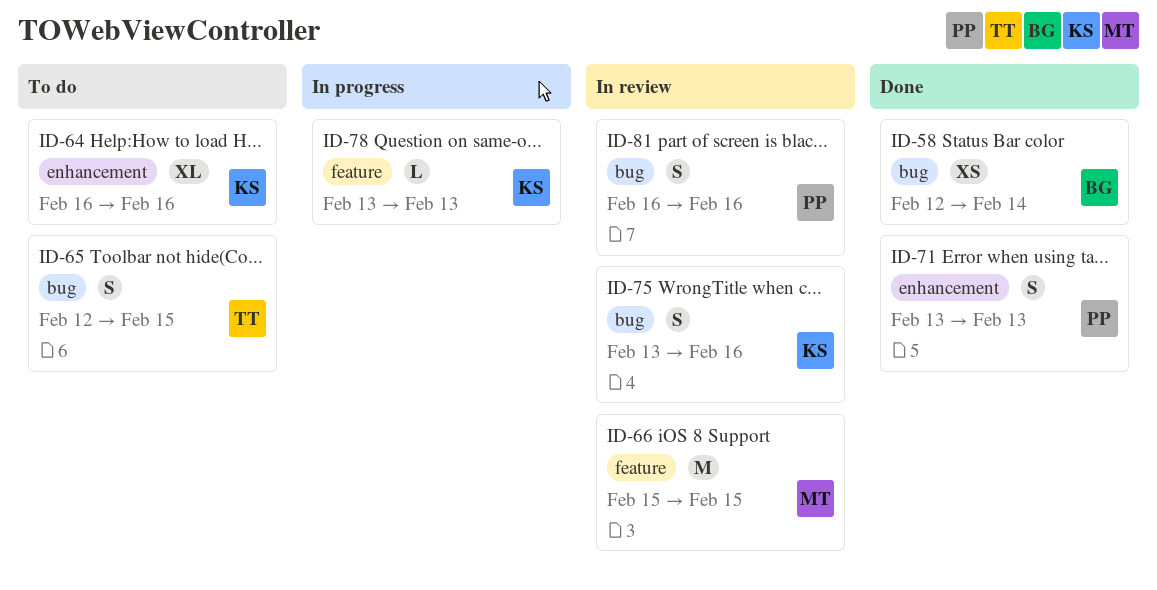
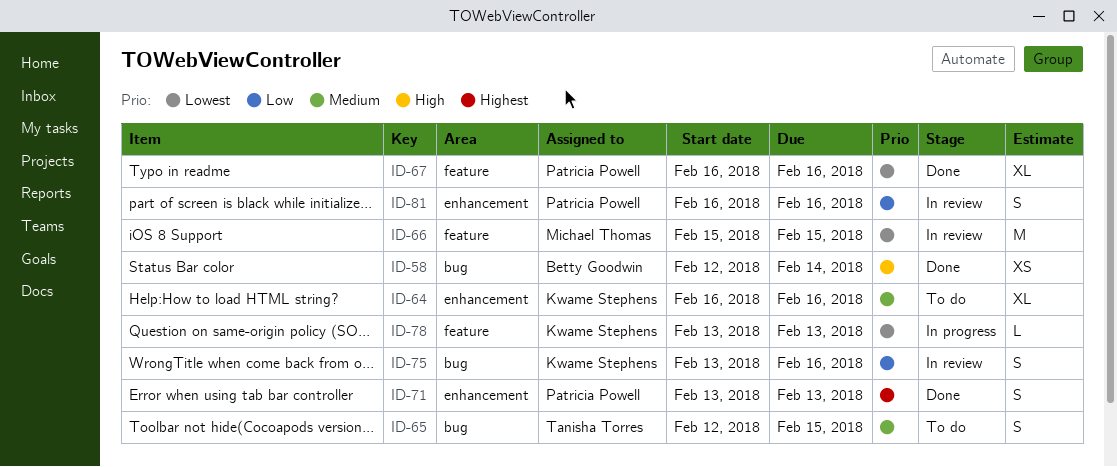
ID-67: none -> present
ID-81, label: bug -> enhancement

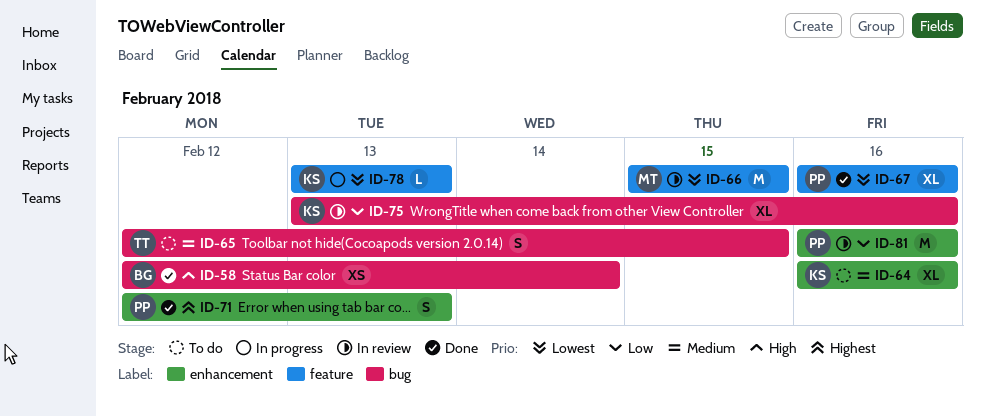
ID-71, start: Feb 13 -> Feb 12
ID-75, estimate: S -> XL
ID-81, estimate: S -> M

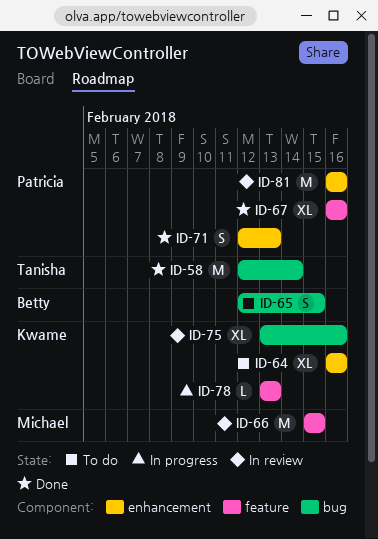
ID-58, owner: Betty -> Tanisha
ID-58, estimate: XS -> M
ID-65, owner: Tanisha -> Betty

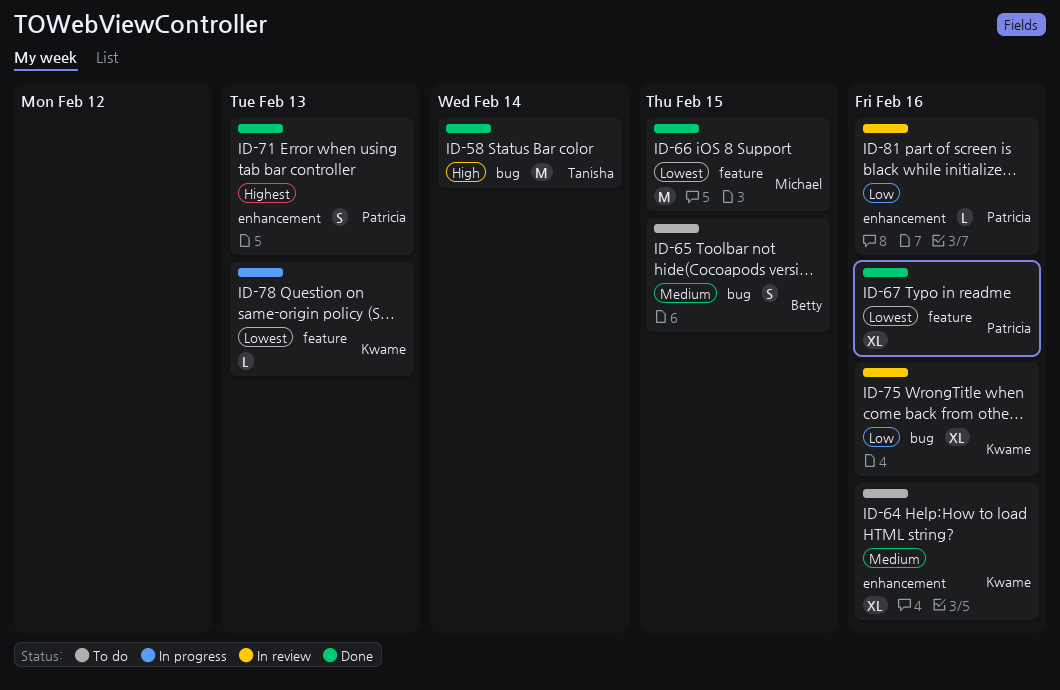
ID-66, status: In review -> Done
ID-81, estimate: M -> L

